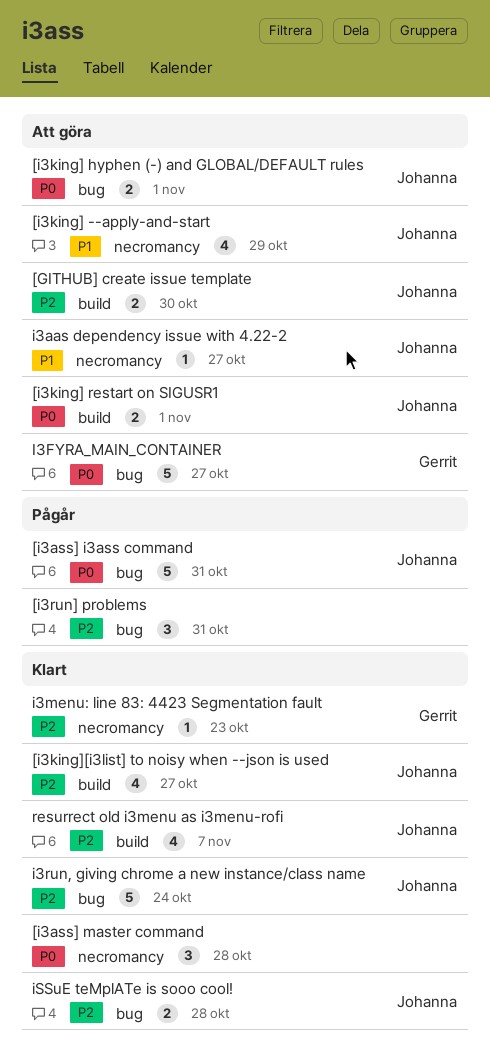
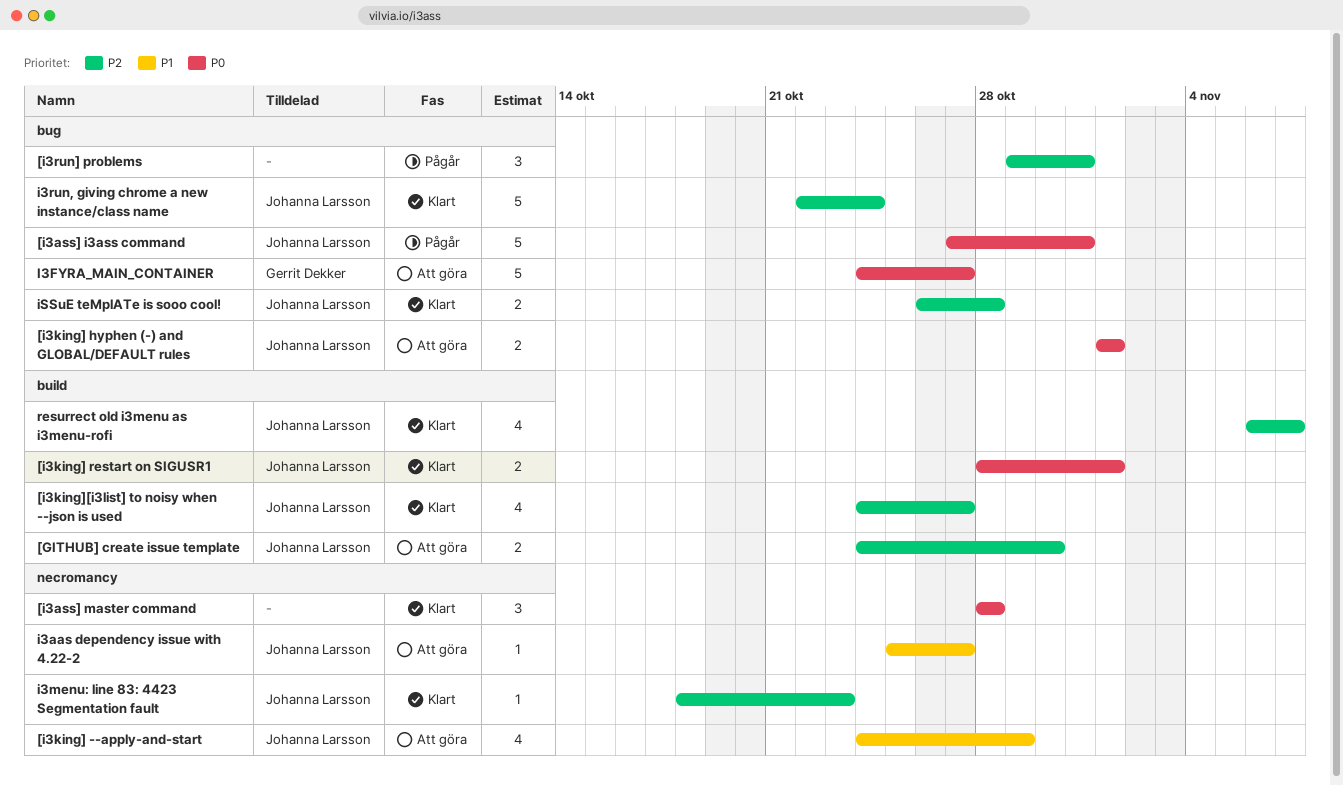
[i3king] restart on SIGUSR1, status: Att göra -> Klart
i3menu: line 83: 4423 Segmentation fault, owner: Gerrit Dekker -> Johanna Larsson

